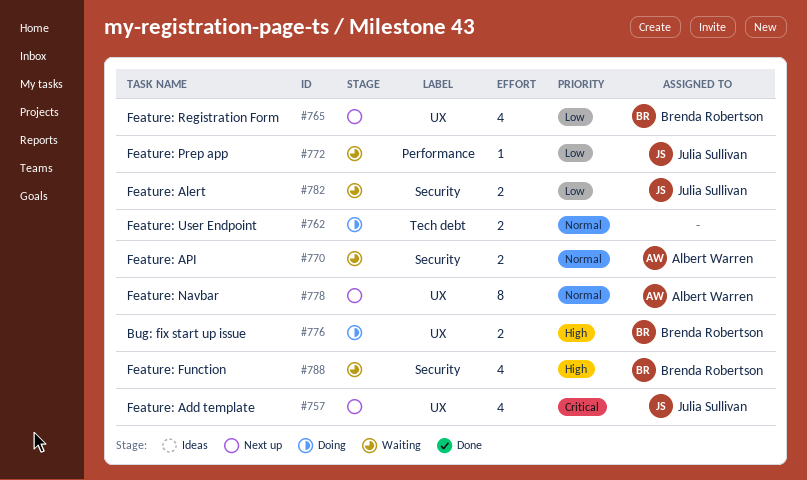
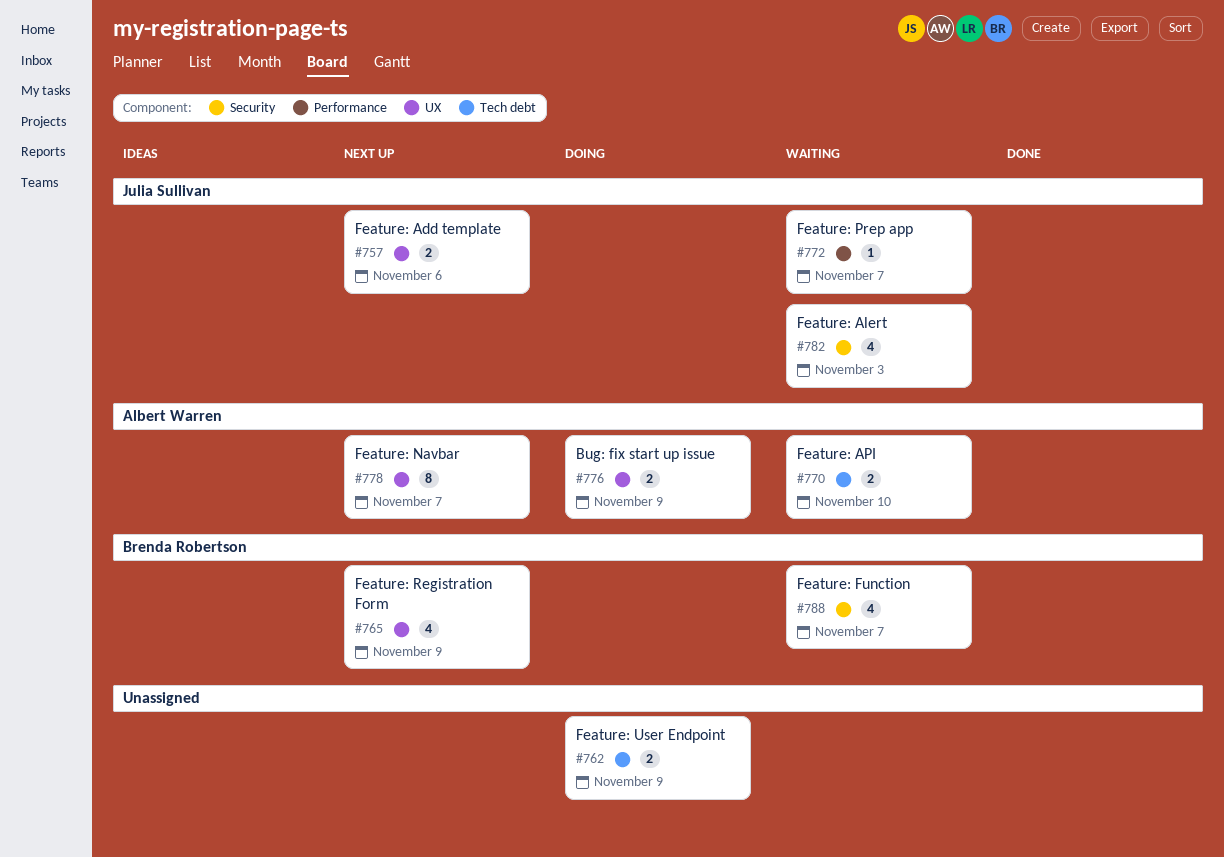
#757, estimate: 4 -> 2
#770, label: Security -> Tech debt
#776, owner: Brenda Robertson -> Albert Warren
#782, estimate: 2 -> 4

